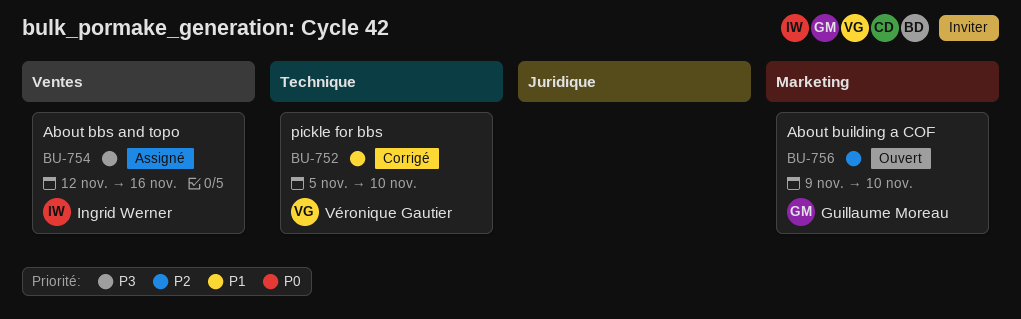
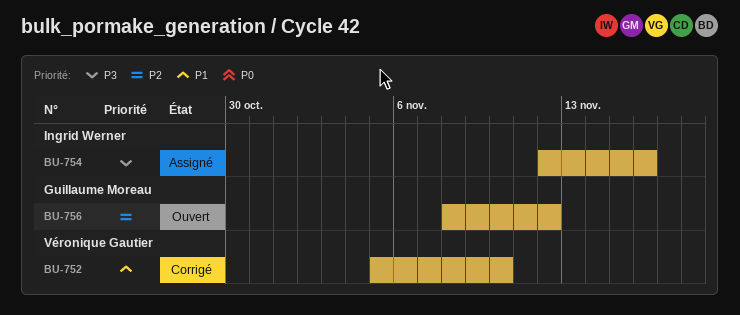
BU-756, start: Nov 9 -> Nov 8
BU-756, due: Nov 10 -> Nov 12

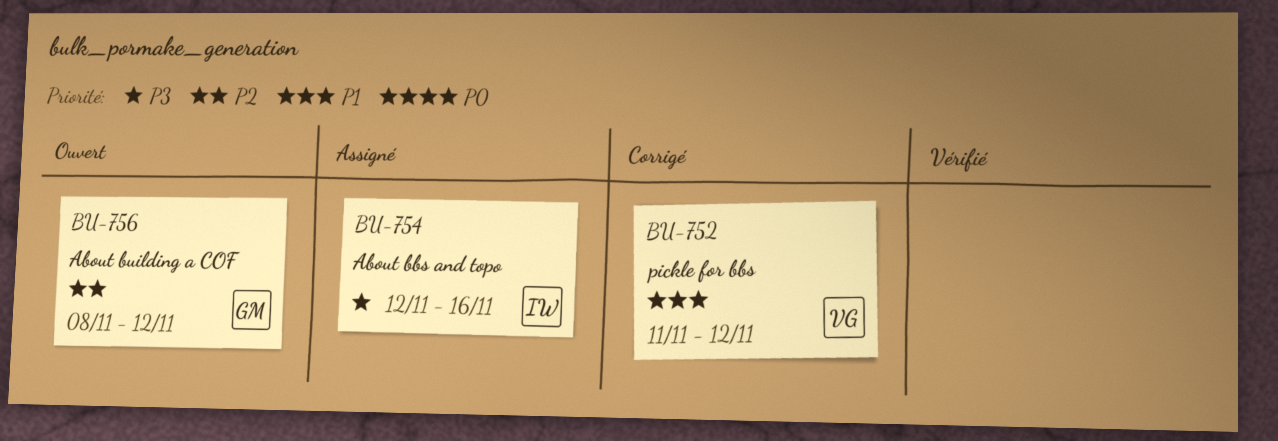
BU-752, start: Nov 5 -> Nov 11
BU-752, due: Nov 10 -> Nov 12

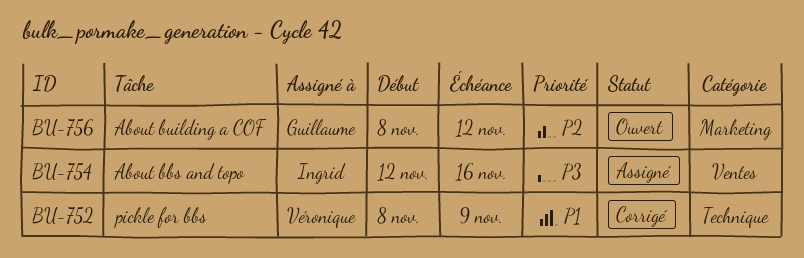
BU-752, start: Nov 11 -> Nov 8
BU-752, due: Nov 12 -> Nov 9

